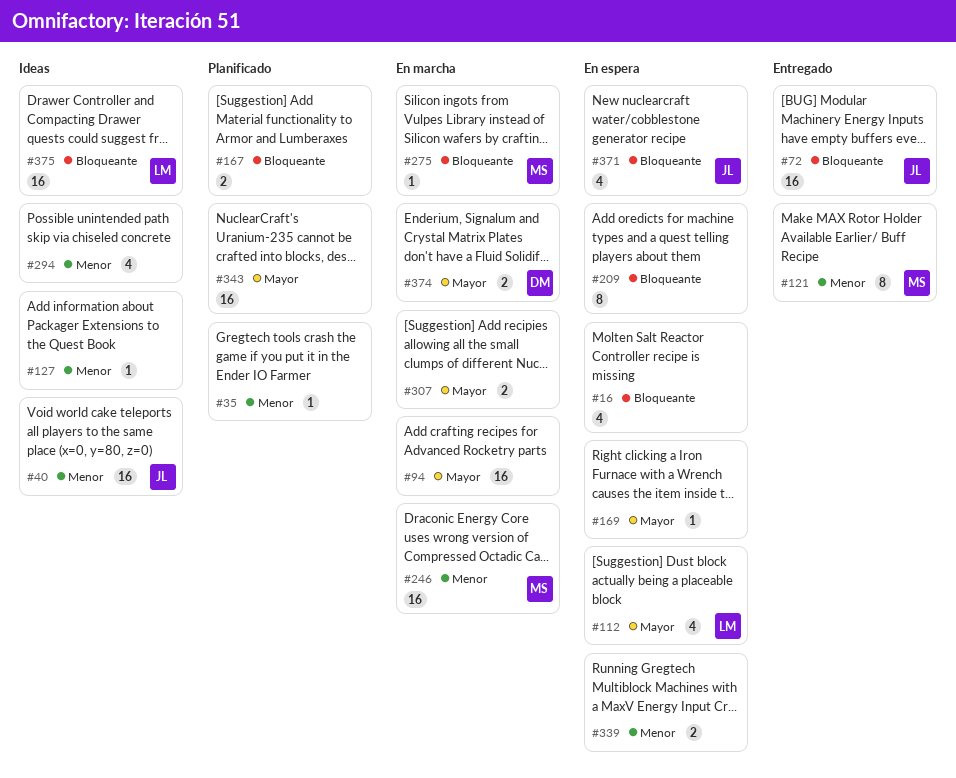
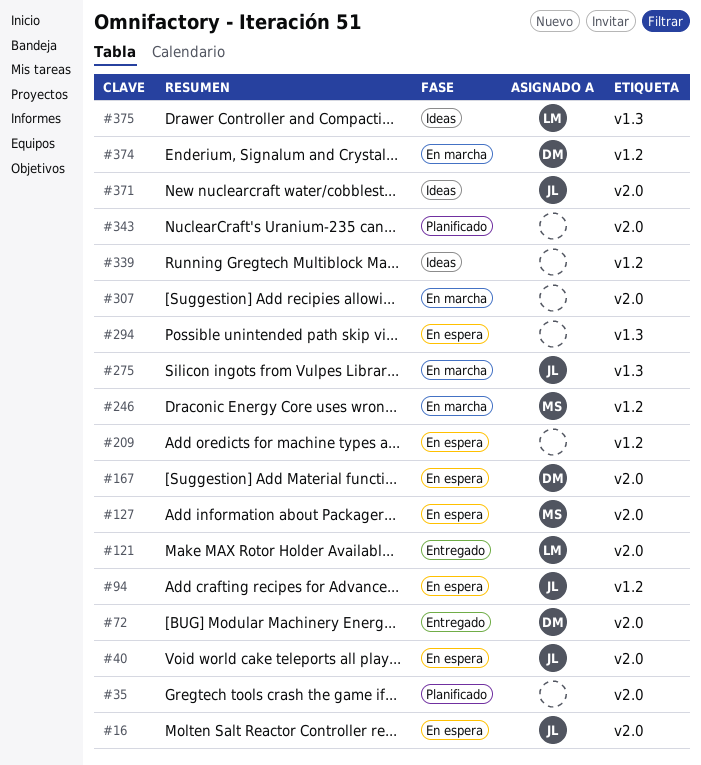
#16, owner: none -> JL
#40, status: Ideas -> En espera
#72, owner: JL -> DM
#94, status: En marcha -> En espera
#94, owner: none -> JL
#112: present -> none
#121, owner: MS -> LM
#127, status: Ideas -> En espera
#127, owner: none -> MS
#167, status: Planificado -> En espera
#167, owner: none -> DM
#169: present -> none
#275, owner: MS -> JL
#294, status: Ideas -> En espera
#339, status: En espera -> Ideas
#371, status: En espera -> Ideas

